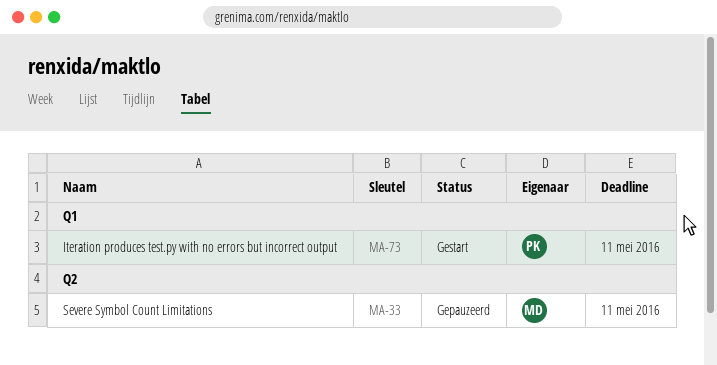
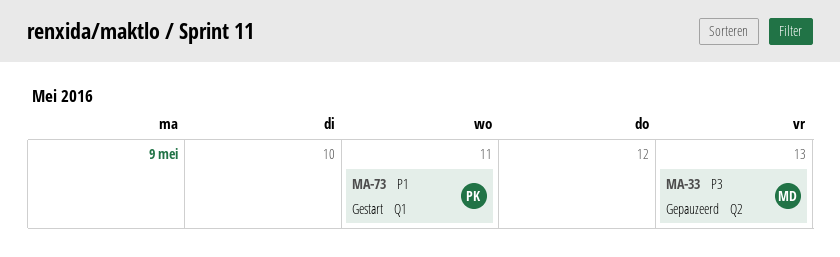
MA-33, due: May 11 -> May 13

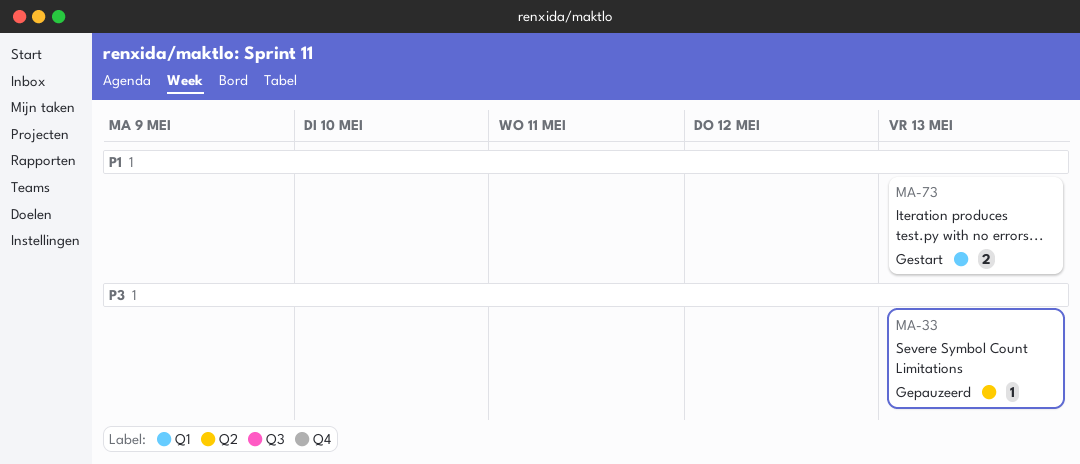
MA-73, due: May 11 -> May 13

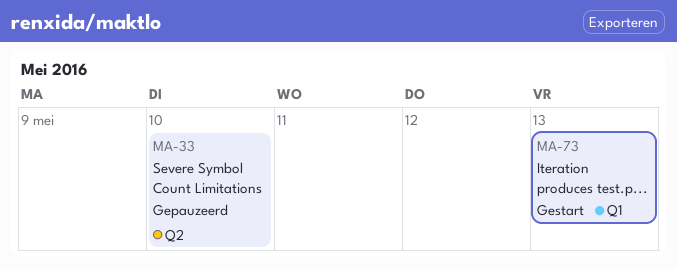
MA-33, due: May 13 -> May 10

